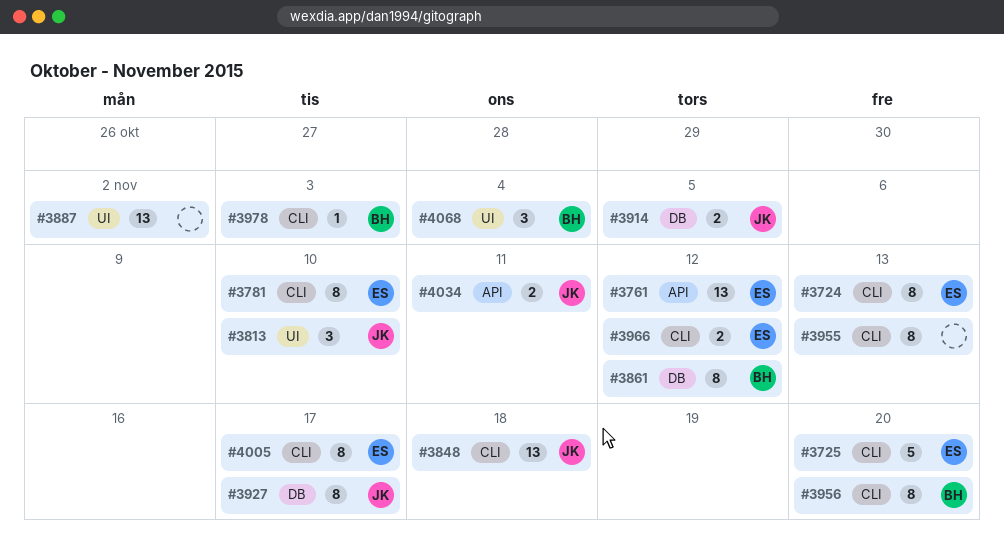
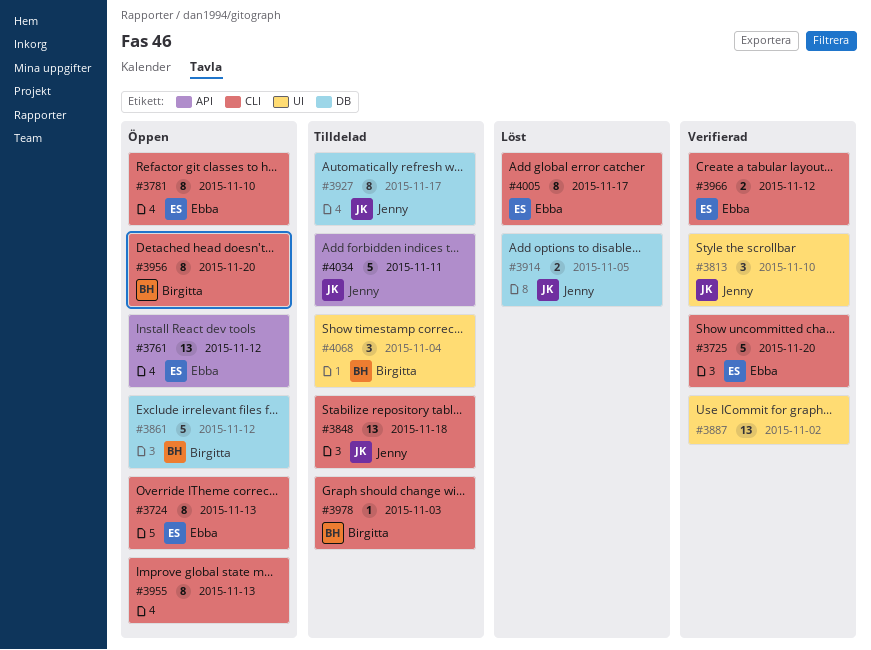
#3861, estimate: 8 -> 5
#4034, estimate: 2 -> 5

